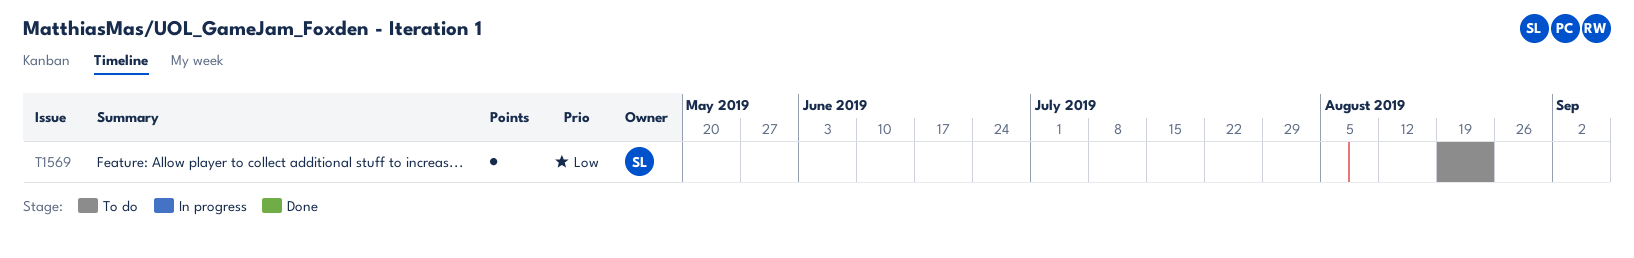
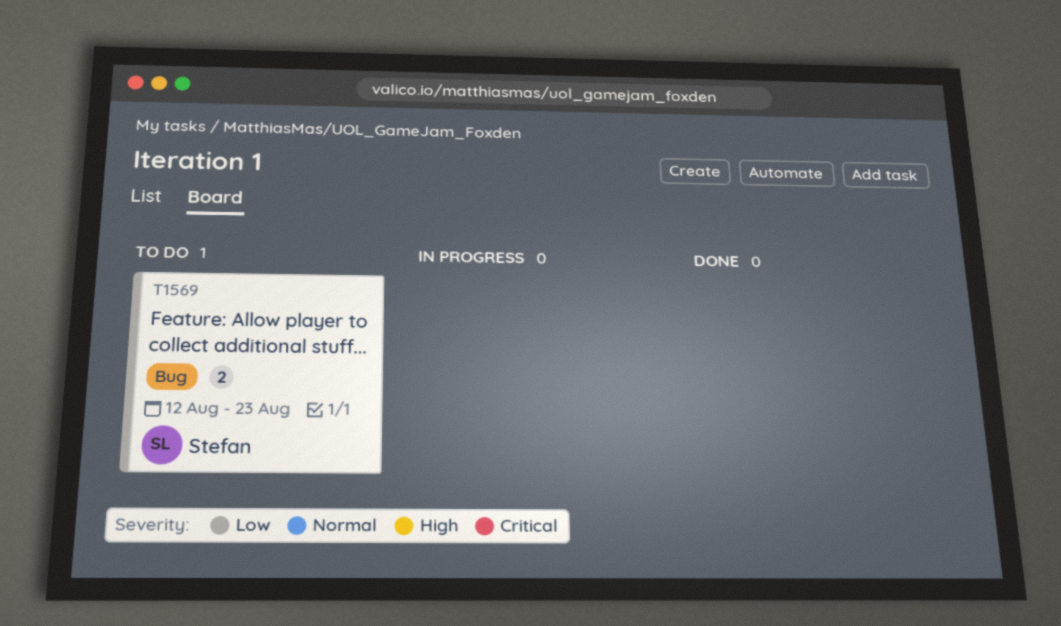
T1569, estimate: 1 -> 2
T1569, start: Aug 19 -> Aug 12

